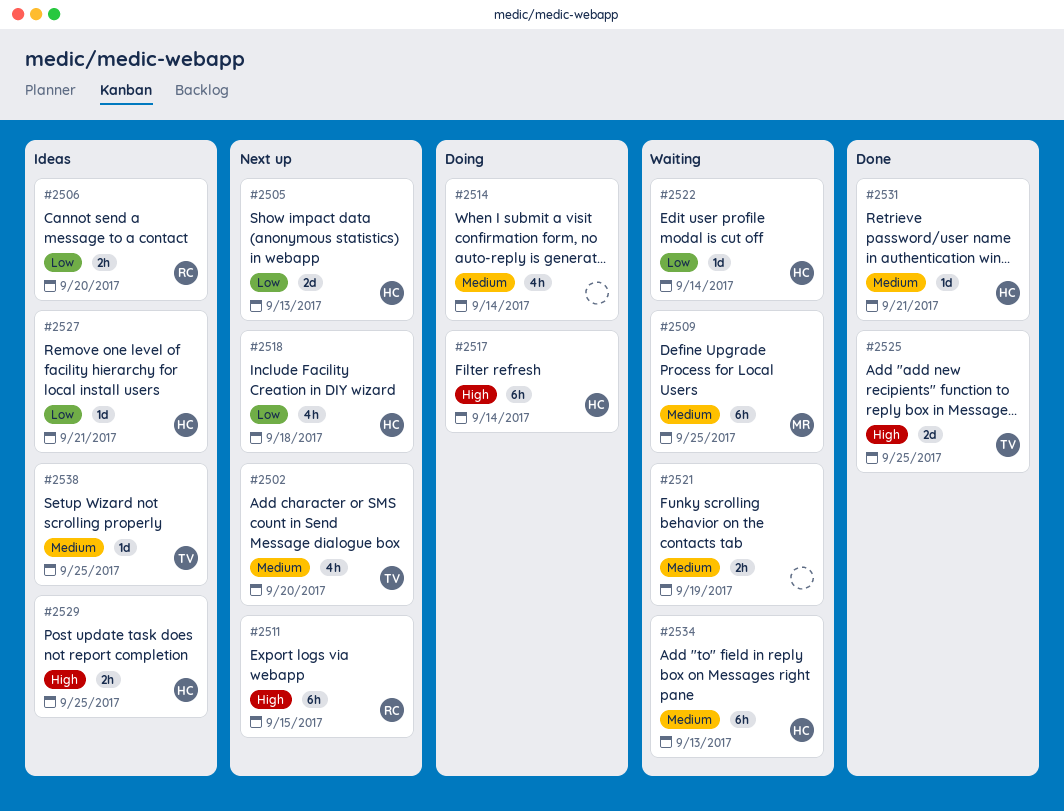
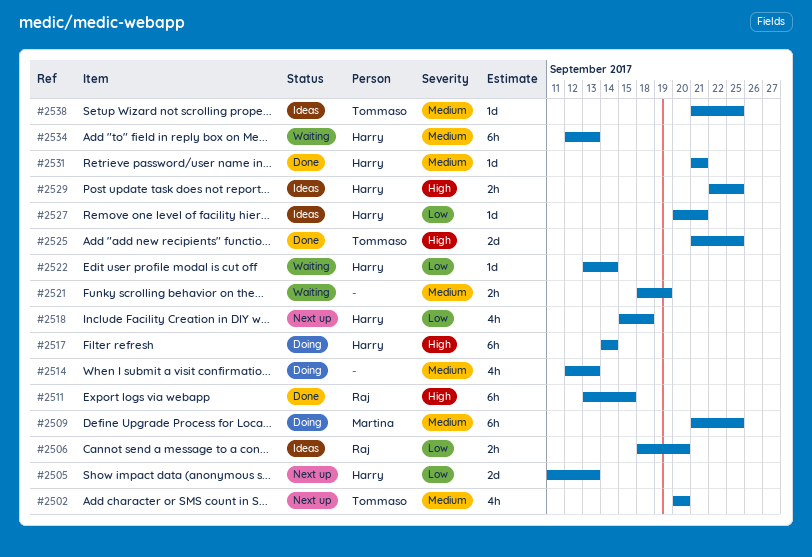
#2509, status: Waiting -> Doing
#2511, status: Next up -> Done
#2514, due: Sep 14 -> Sep 13

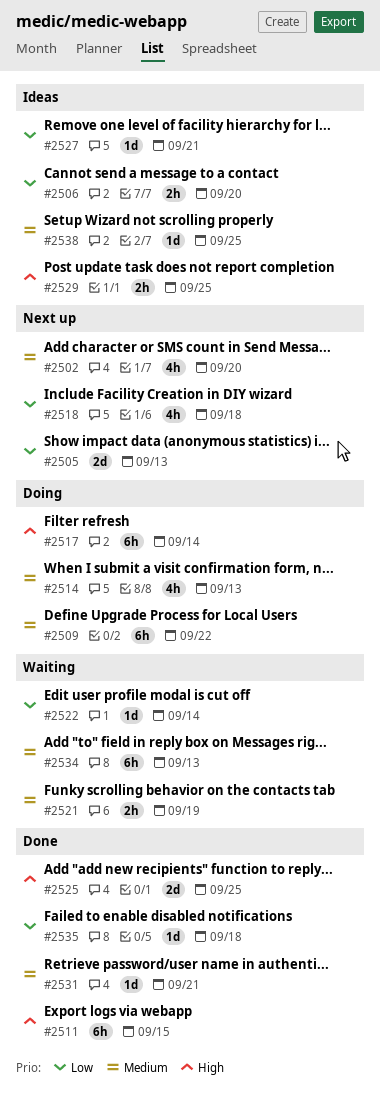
#2509, due: Sep 25 -> Sep 22
#2535: none -> present

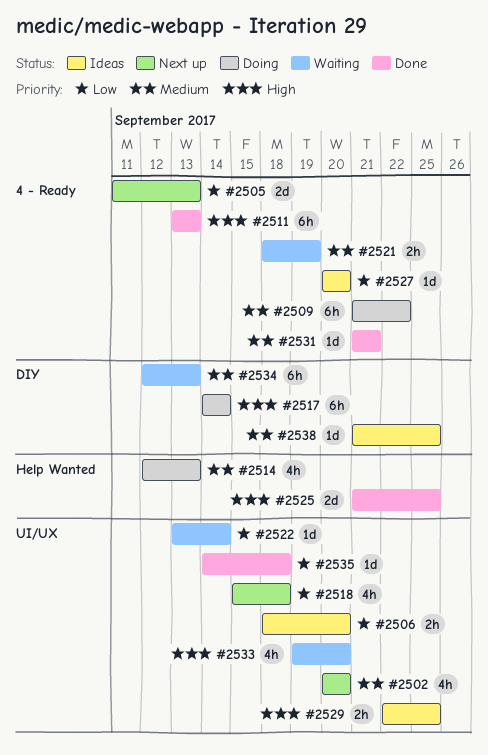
#2511, due: Sep 15 -> Sep 13
#2527, due: Sep 21 -> Sep 20
#2533: none -> present

